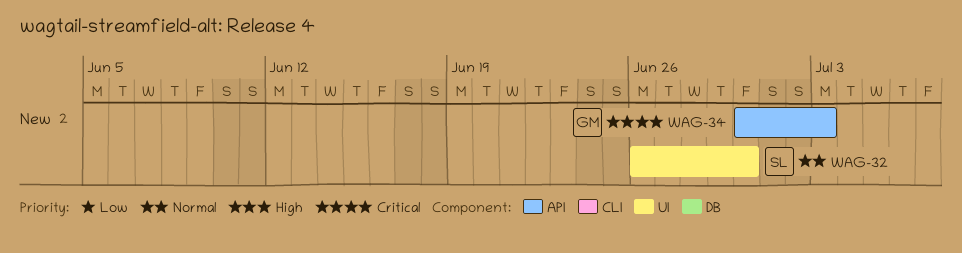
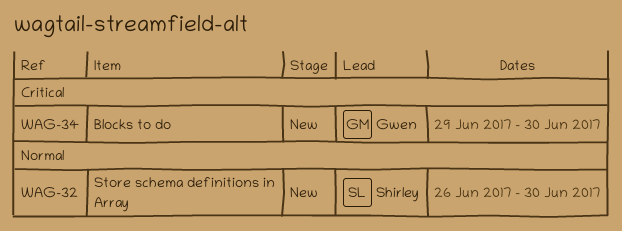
WAG-34, start: Jun 30 -> Jun 29
WAG-34, due: Jul 3 -> Jun 30

